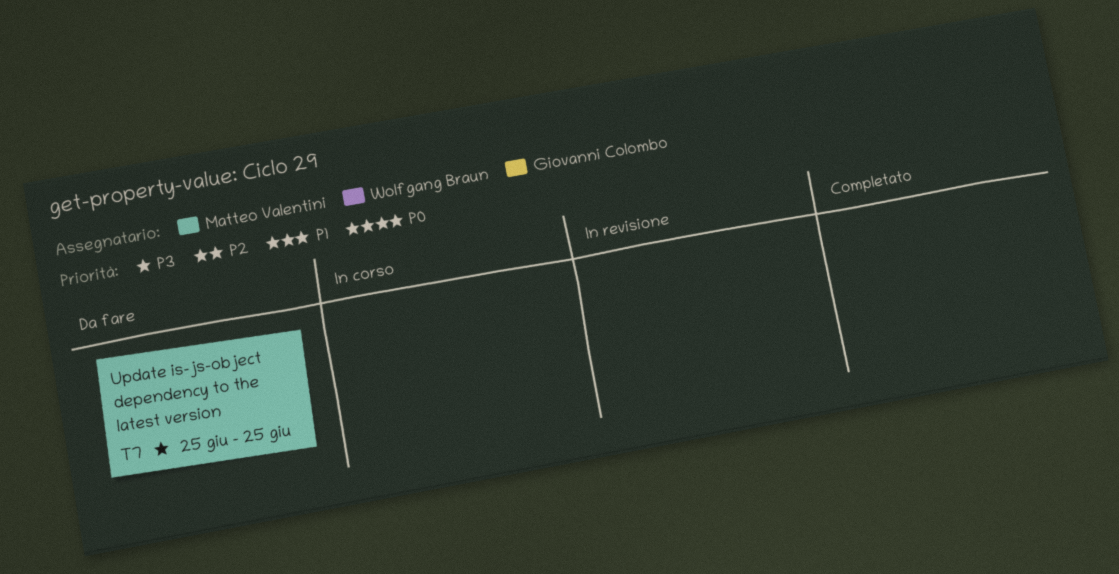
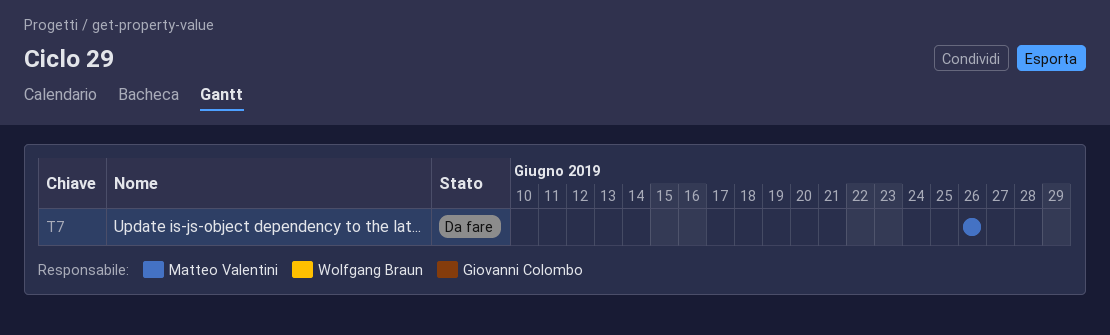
T7, start: Jun 25 -> Jun 26
T7, due: Jun 25 -> Jun 26

